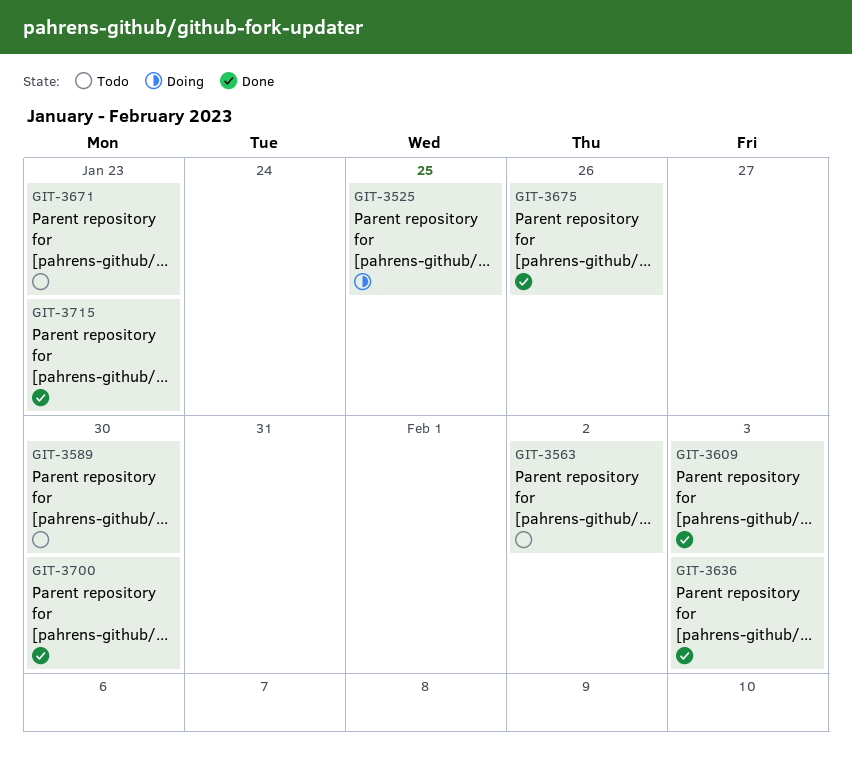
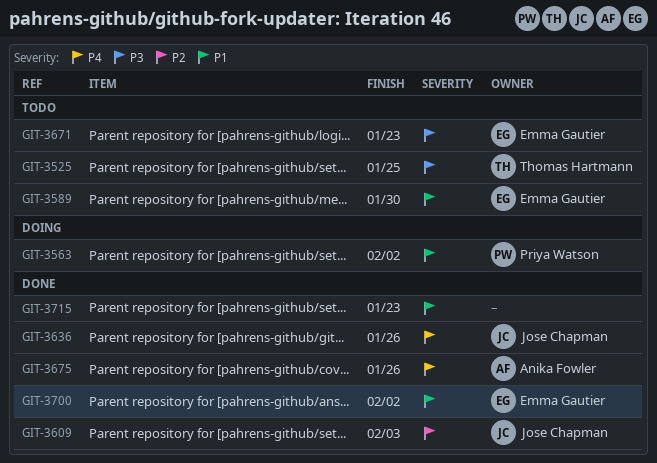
GIT-3525, status: Doing -> Todo
GIT-3563, status: Todo -> Doing
GIT-3636, due: Feb 3 -> Jan 26
GIT-3700, due: Jan 30 -> Feb 2

